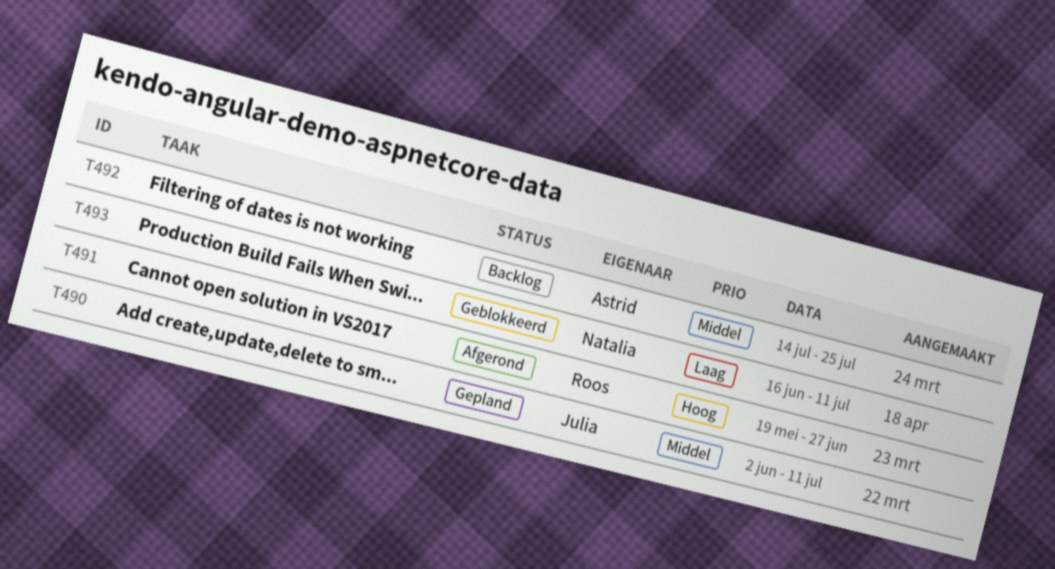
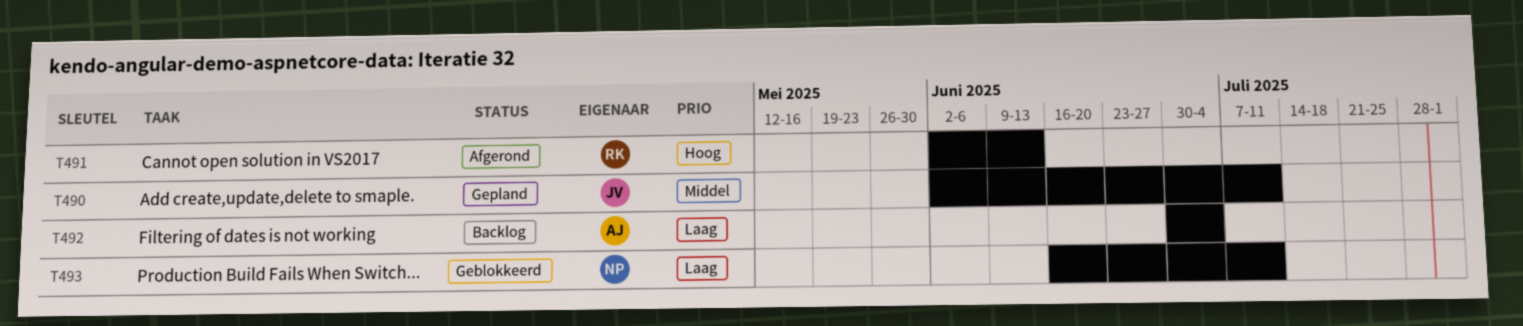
T491, start: May 19 -> Jun 2
T491, due: Jun 27 -> Jun 13
T492, priority: Middel -> Laag
T492, start: Jul 14 -> Jun 30
T492, due: Jul 25 -> Jul 4

